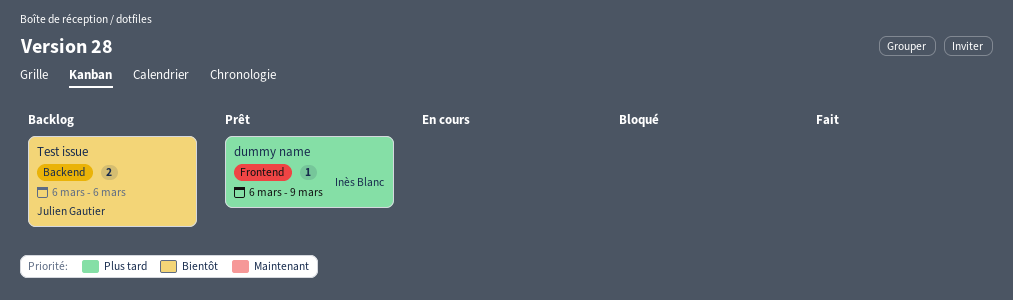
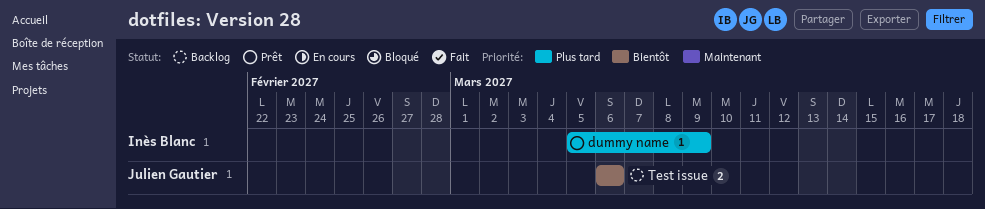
dummy name, start: Mar 6 -> Mar 5

